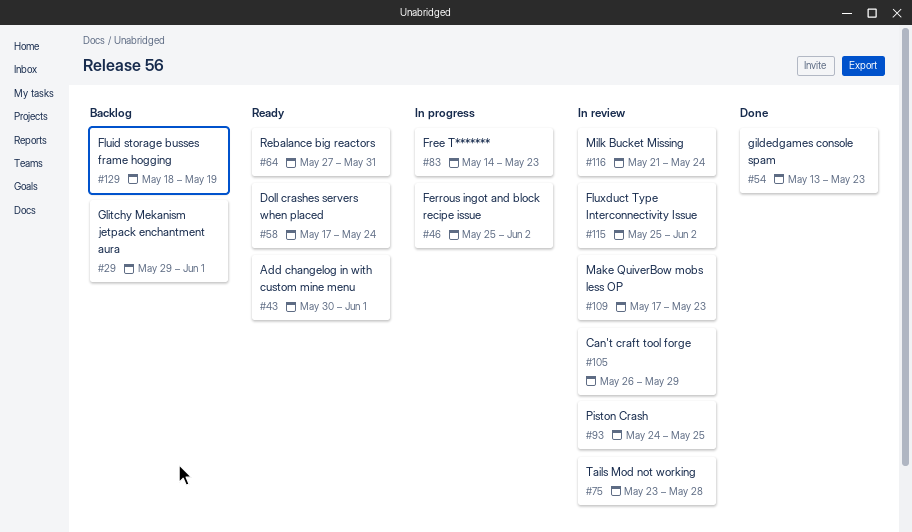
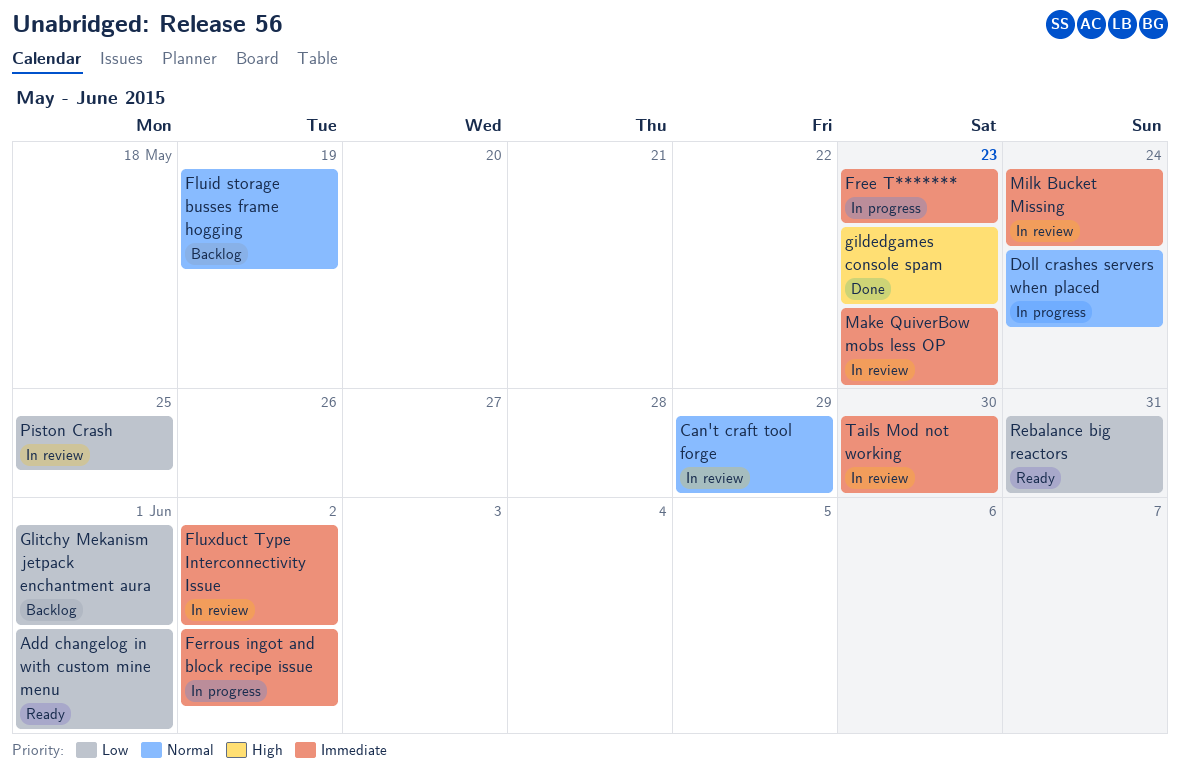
Doll crashes servers when placed, status: Ready -> In progress
Tails Mod not working, due: May 28 -> May 30

